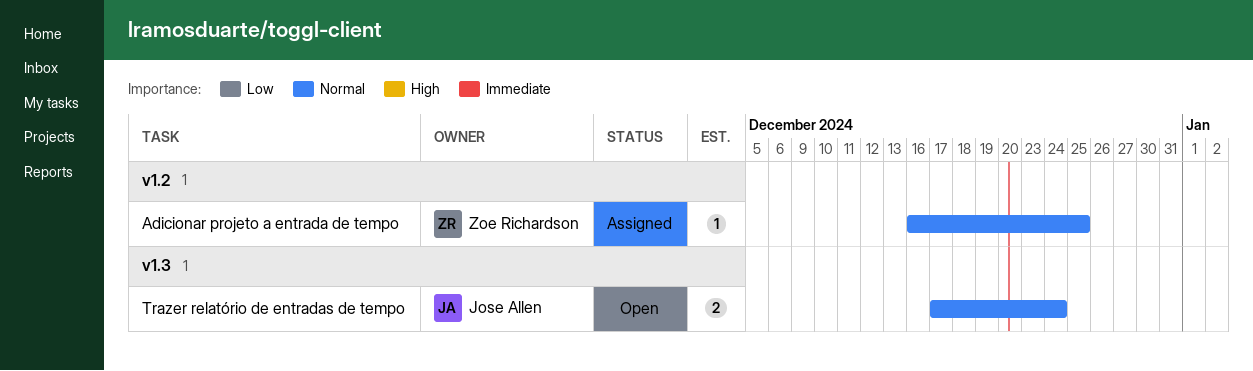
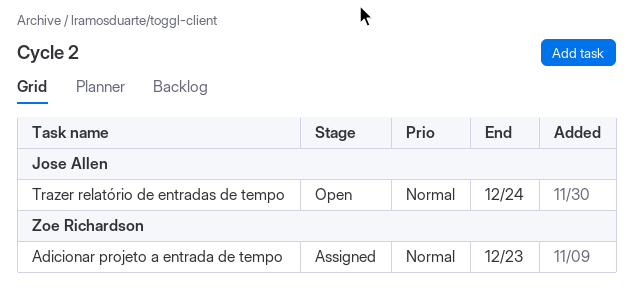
Adicionar projeto a entrada de tempo, due: Dec 25 -> Dec 23

